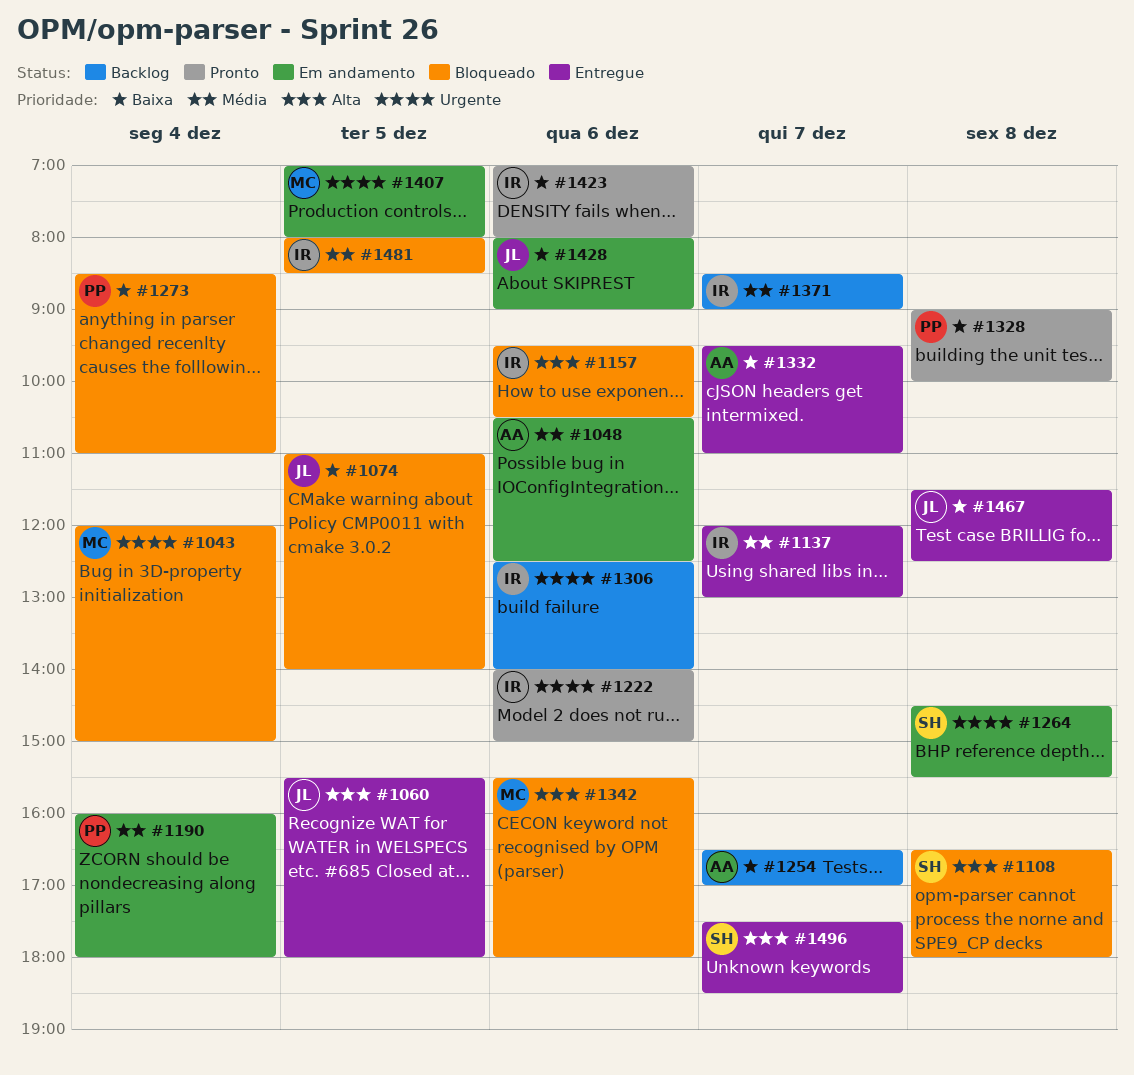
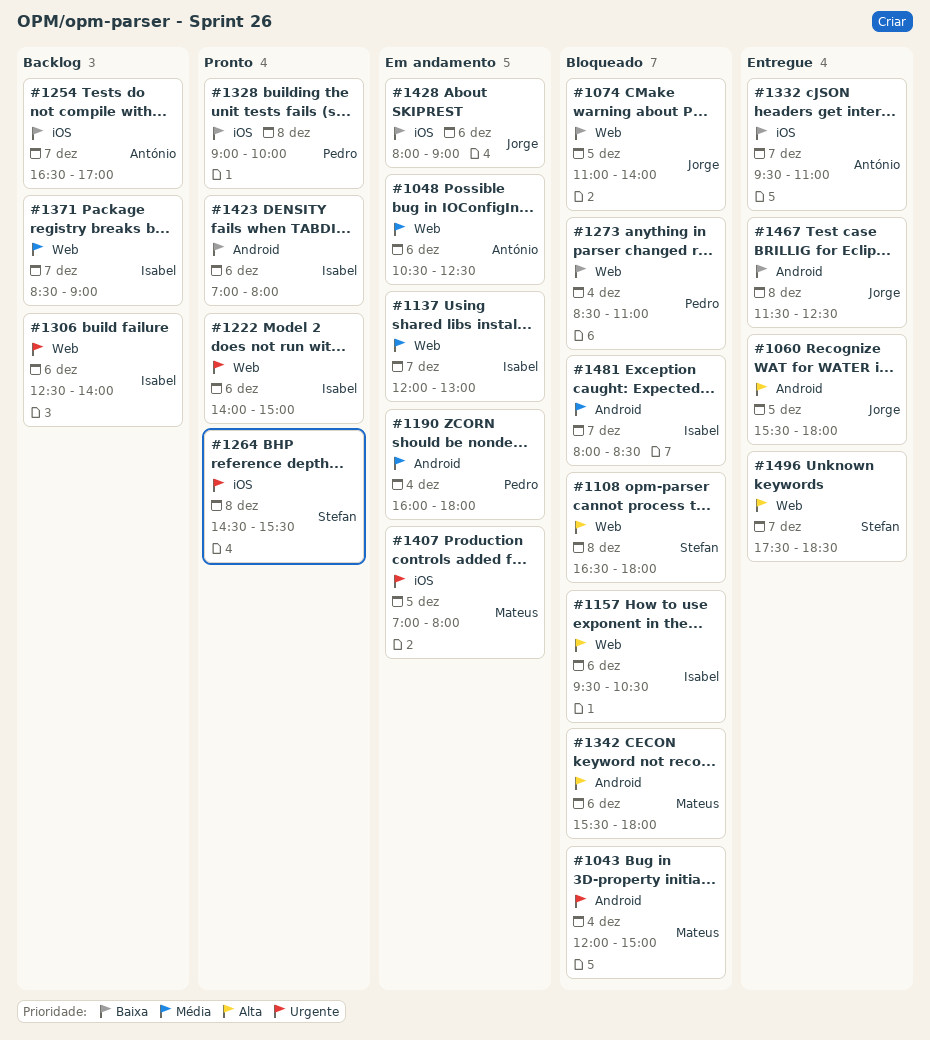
#1137, status: Entregue -> Em andamento
#1264, status: Em andamento -> Pronto
#1481, day: Dec 5 -> Dec 7

